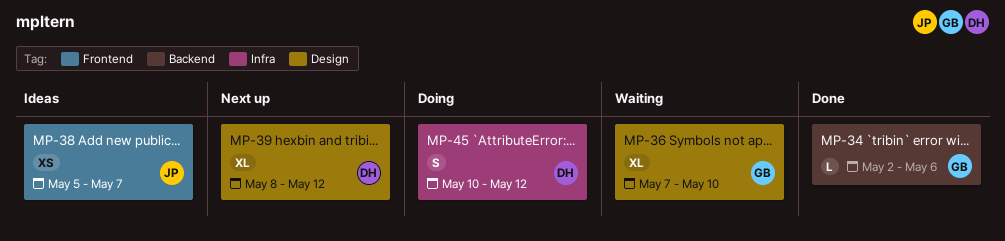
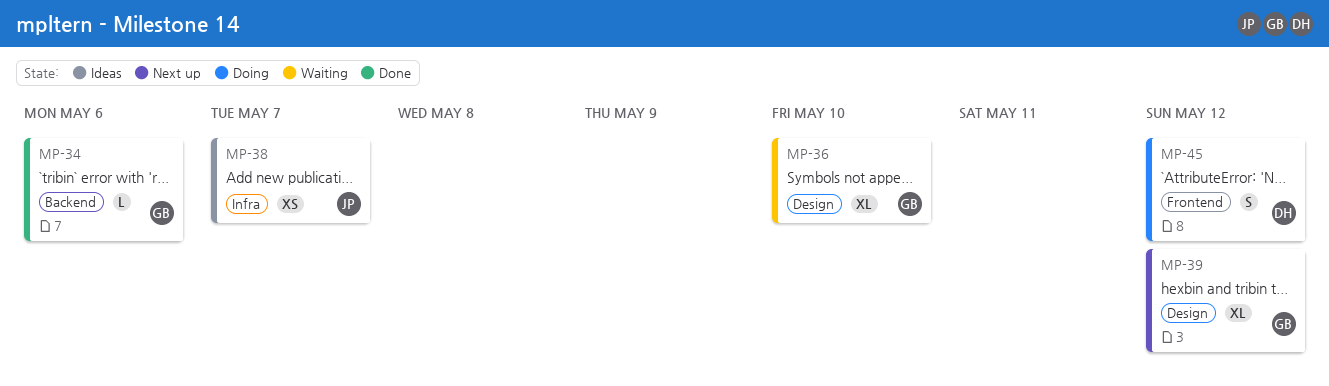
MP-38, label: Frontend -> Infra
MP-39, owner: DH -> GB
MP-45, label: Infra -> Frontend

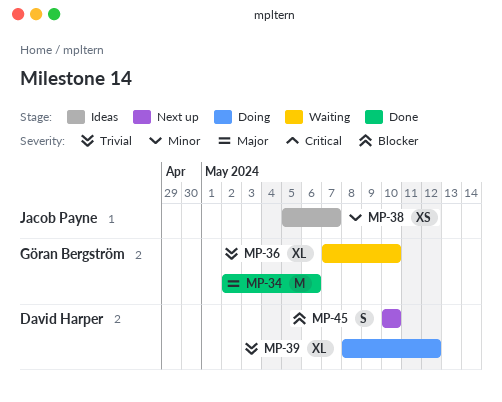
MP-34, estimate: L -> M
MP-39, status: Next up -> Doing
MP-39, owner: Göran Bergström -> David Harper
MP-45, status: Doing -> Next up
MP-45, due: May 12 -> May 10

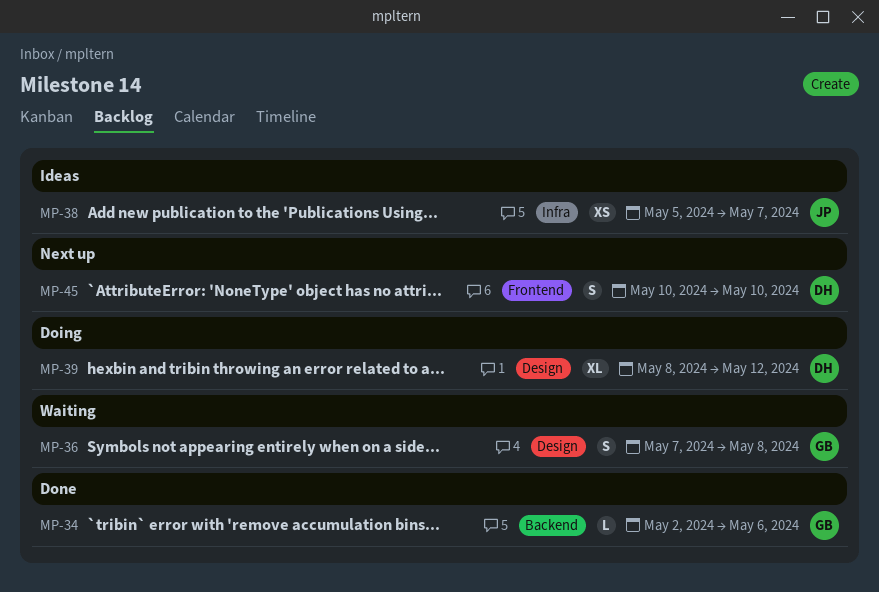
MP-34, estimate: M -> L
MP-36, estimate: XL -> S
MP-36, due: May 10 -> May 8

